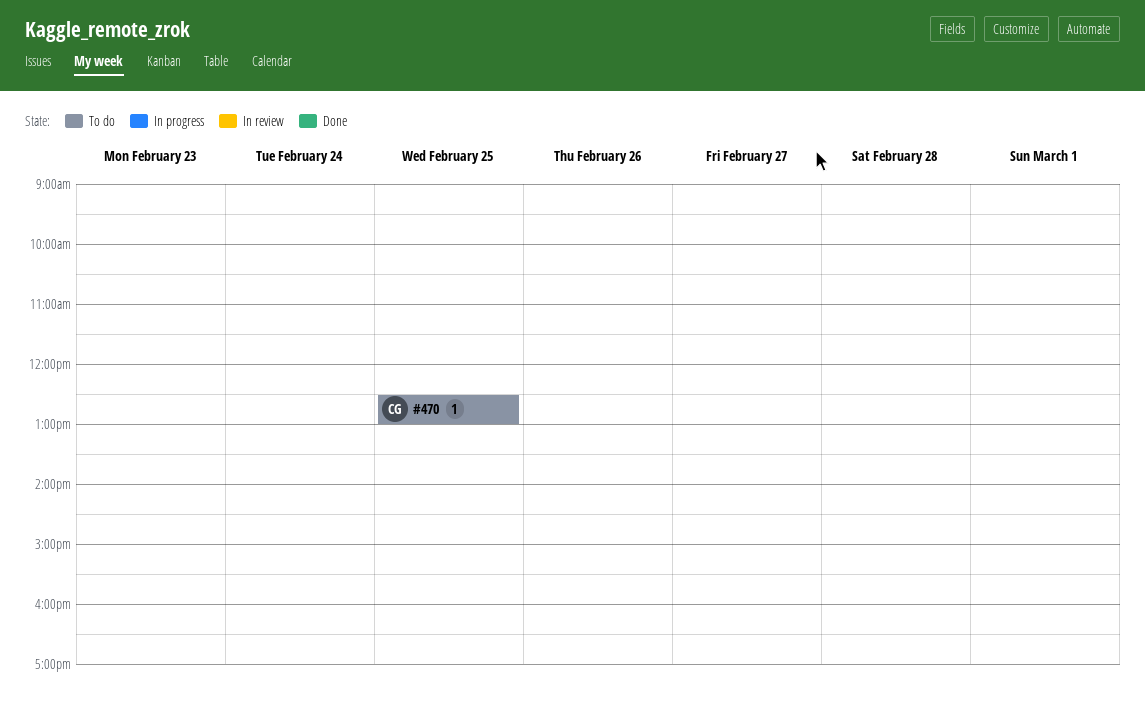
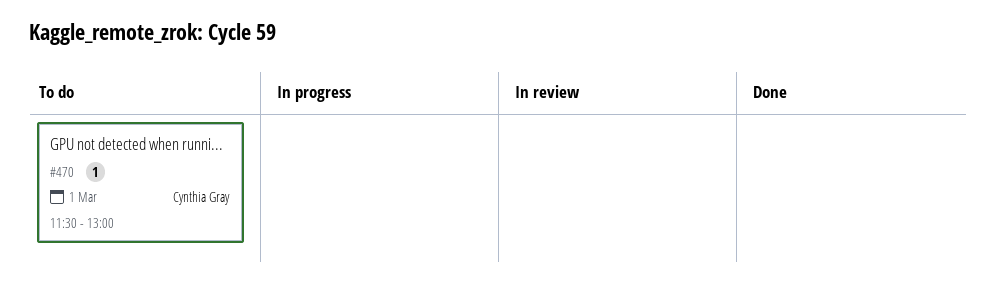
#470, day: Feb 25 -> Mar 1
#470, begins: 12:30 -> 11:30

